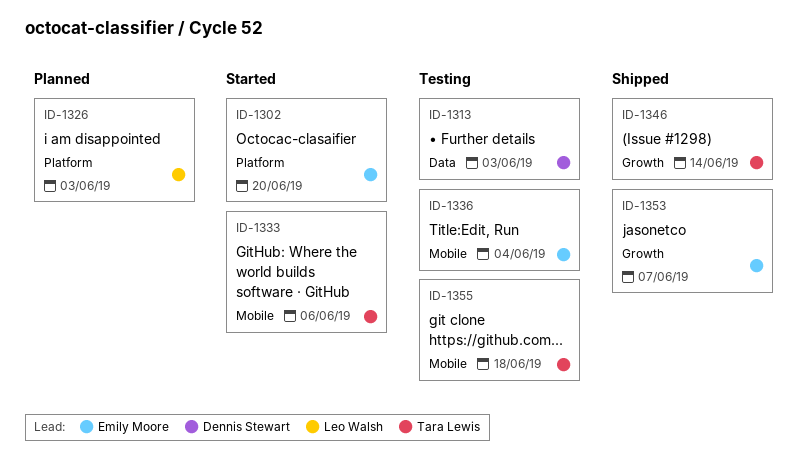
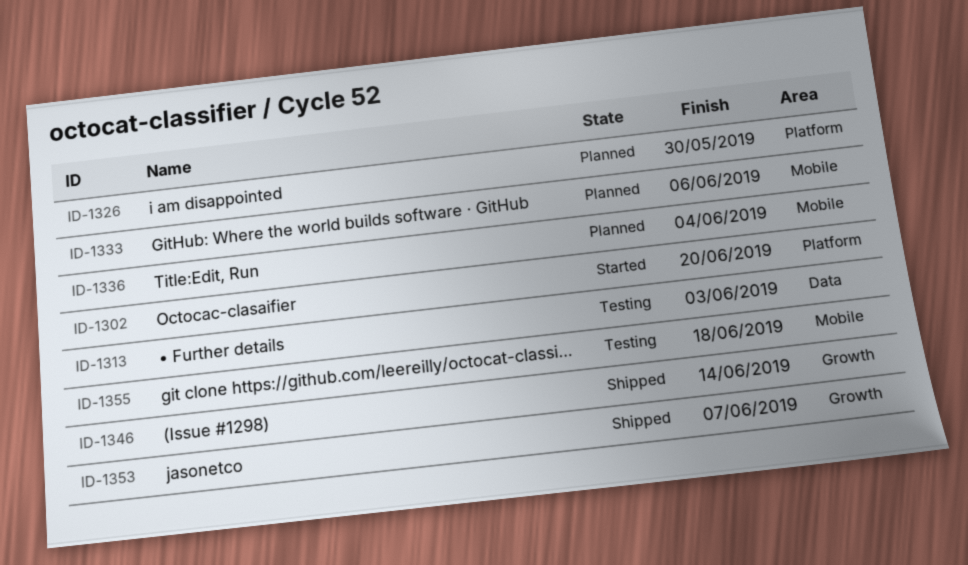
ID-1326, due: Jun 3 -> May 30
ID-1333, status: Started -> Planned
ID-1336, status: Testing -> Planned

